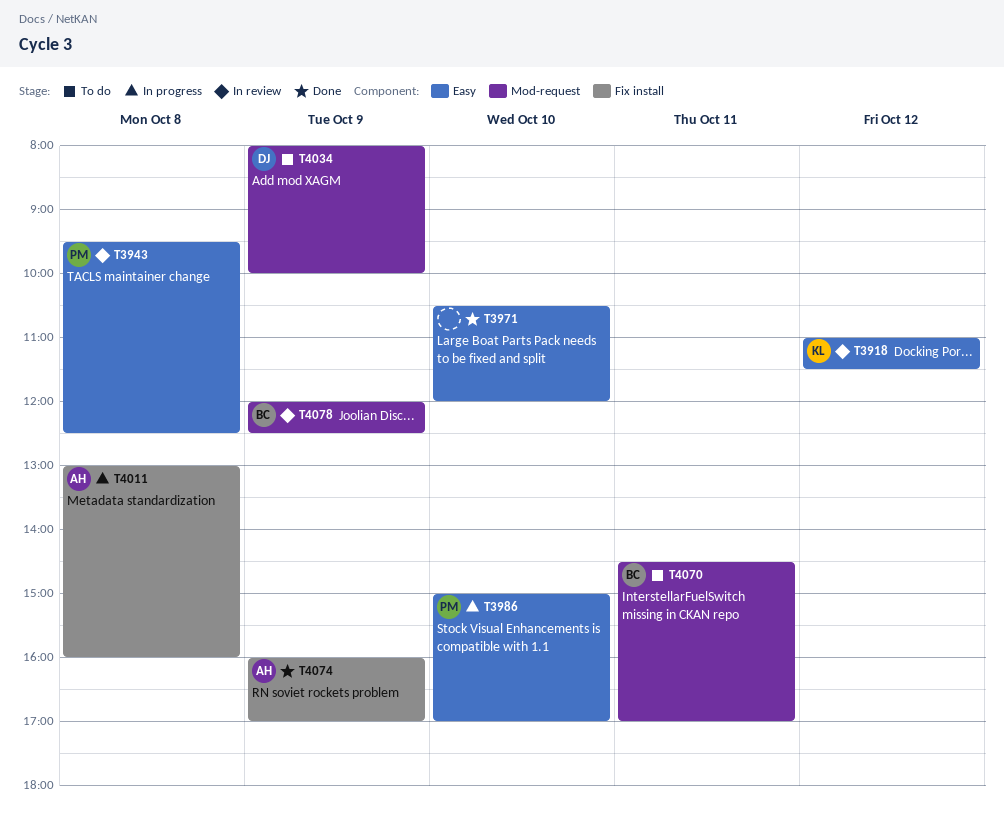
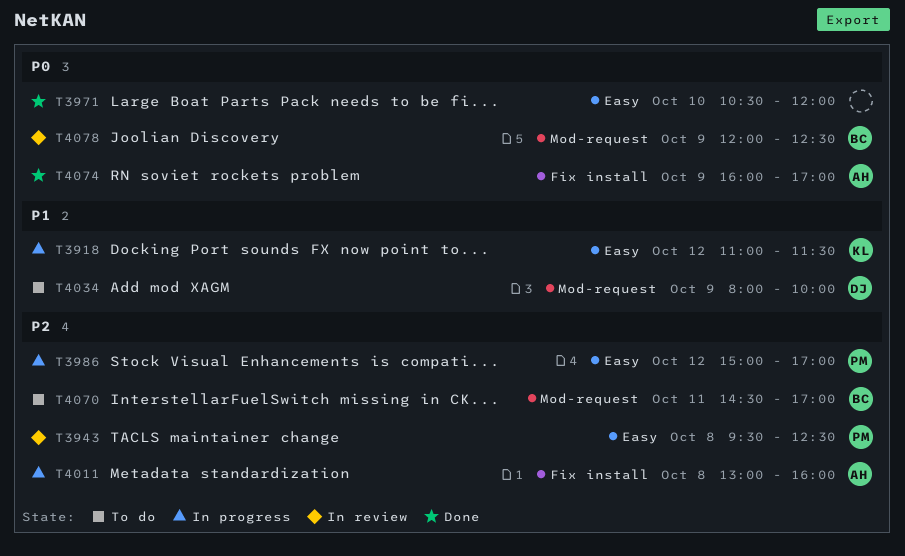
T3918, status: In review -> In progress
T3986, day: Oct 10 -> Oct 12

